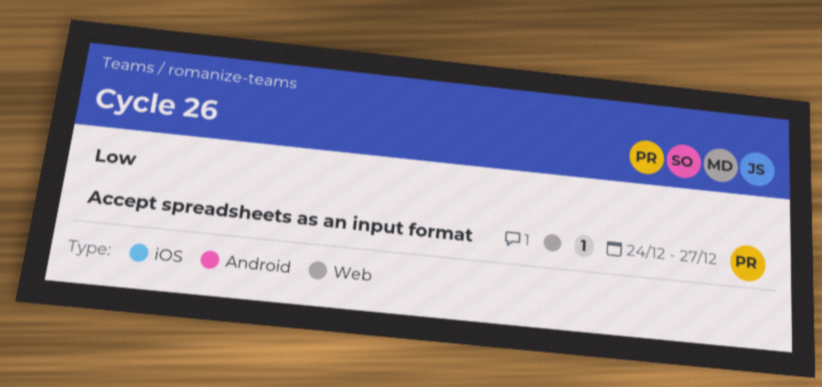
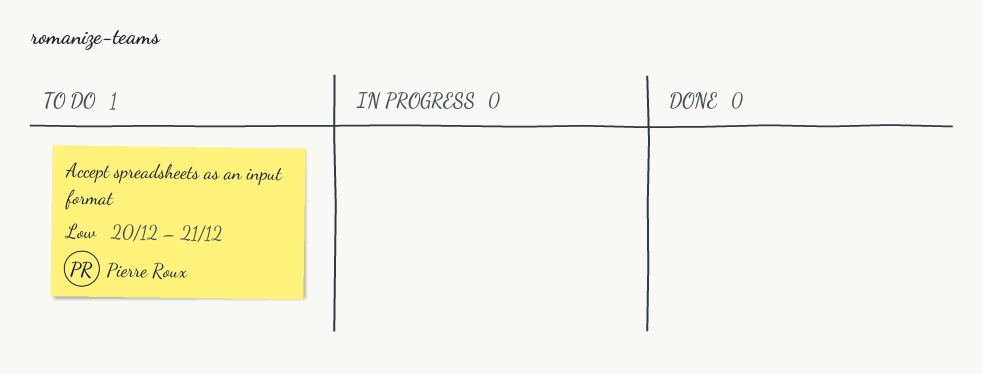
Accept spreadsheets as an input format, start: Dec 24 -> Dec 20
Accept spreadsheets as an input format, due: Dec 27 -> Dec 21

